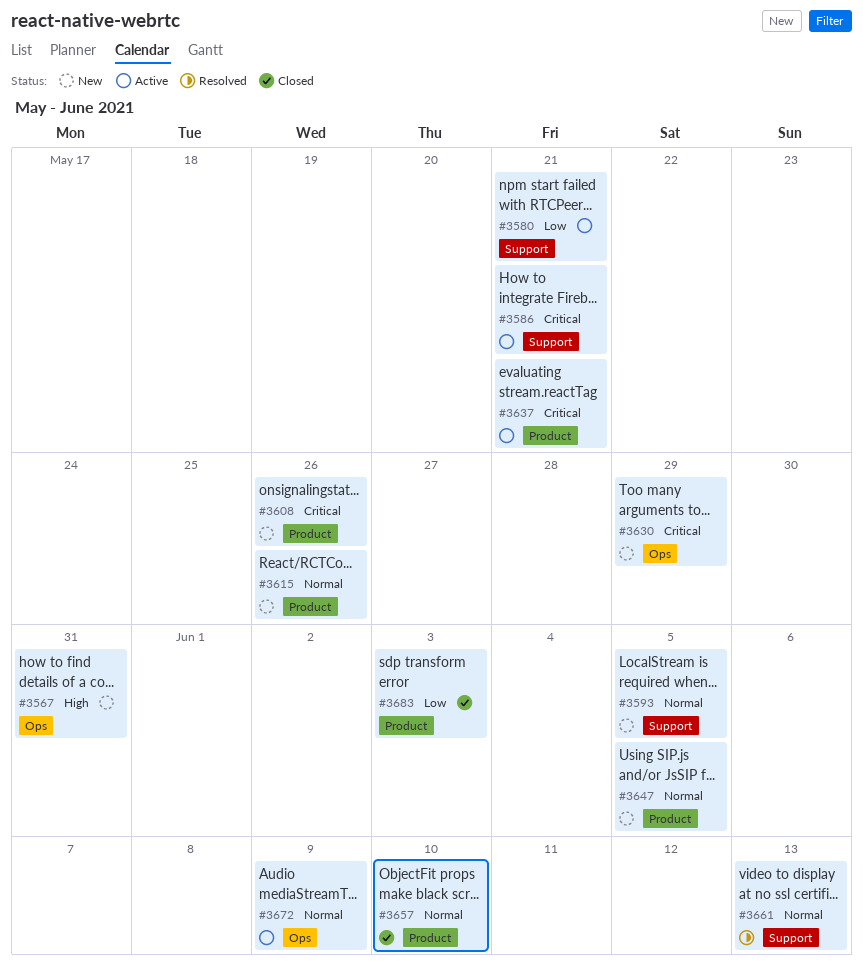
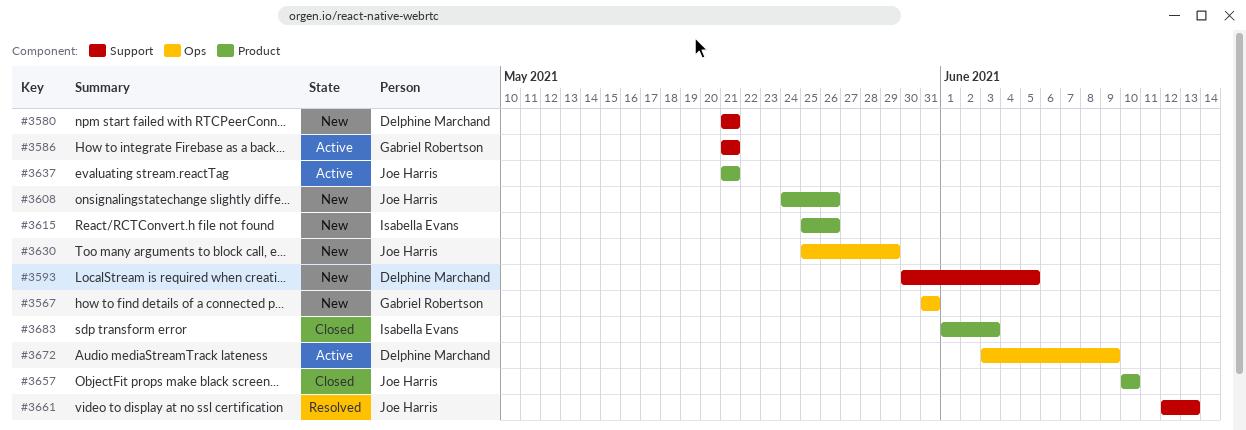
#3580, status: Active -> New
#3647: present -> none

